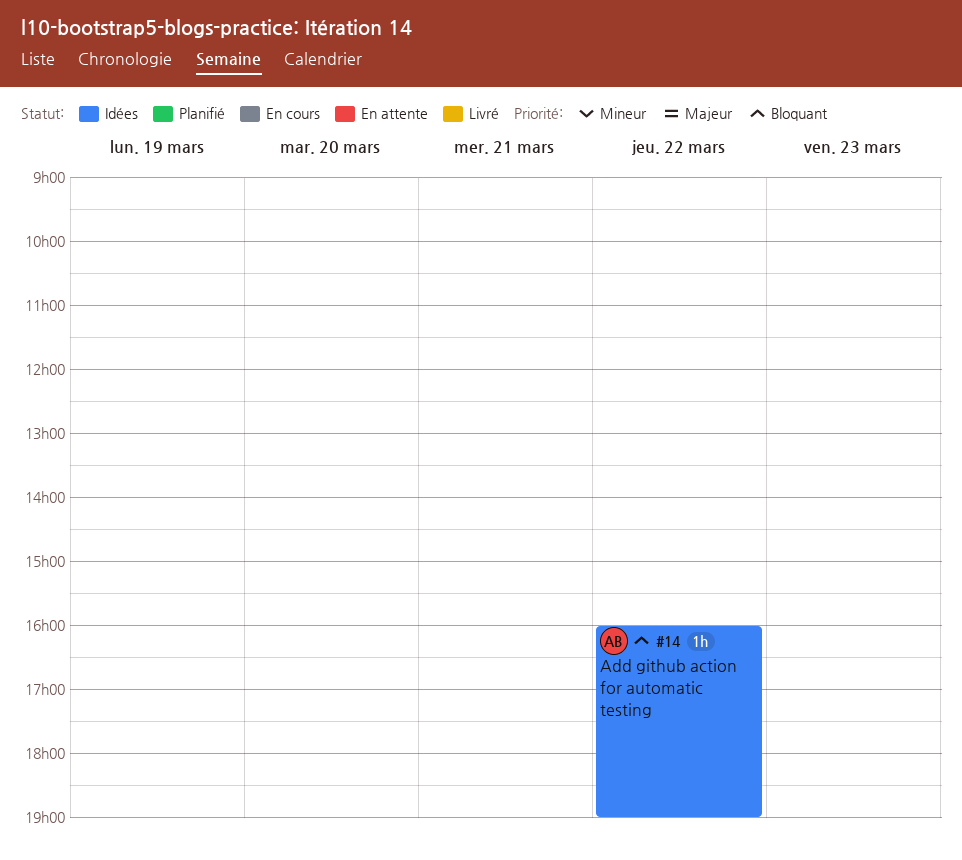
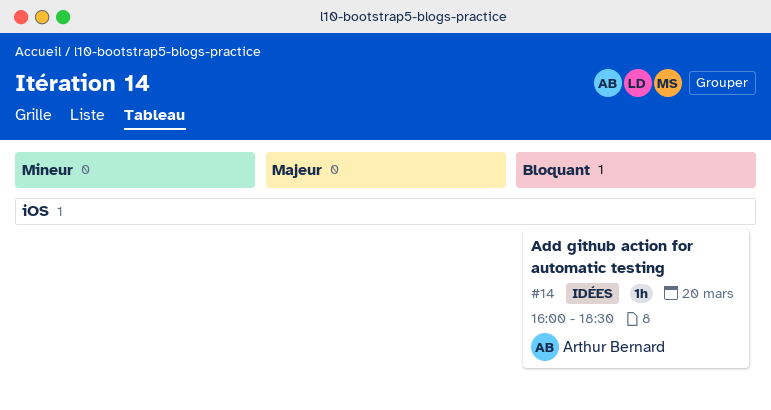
#14, day: Mar 22 -> Mar 20
#14, ends: 19:00 -> 18:30

